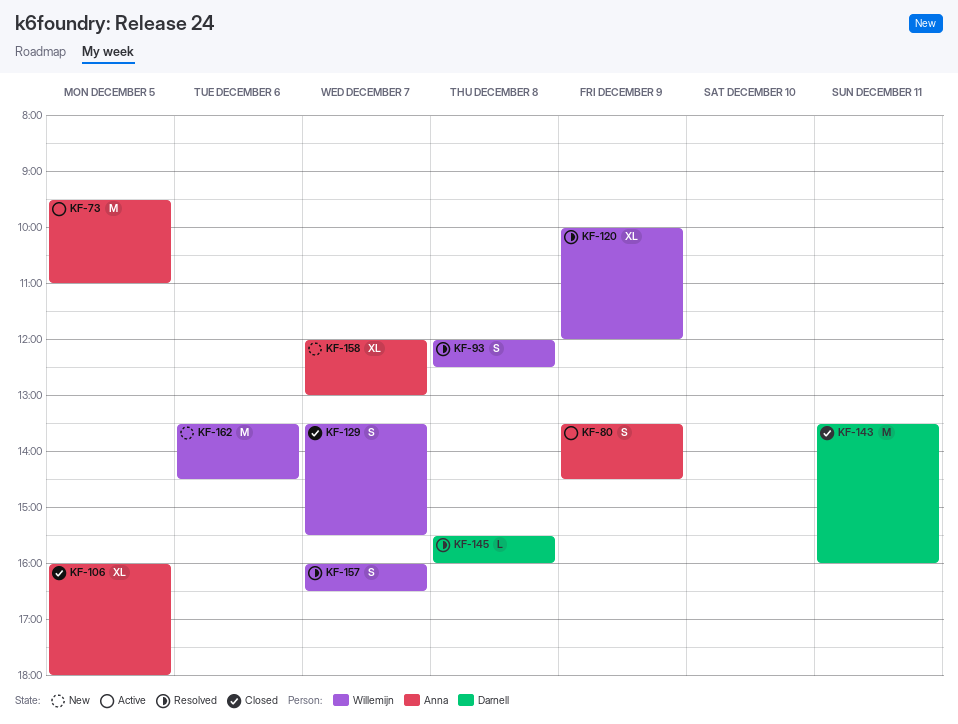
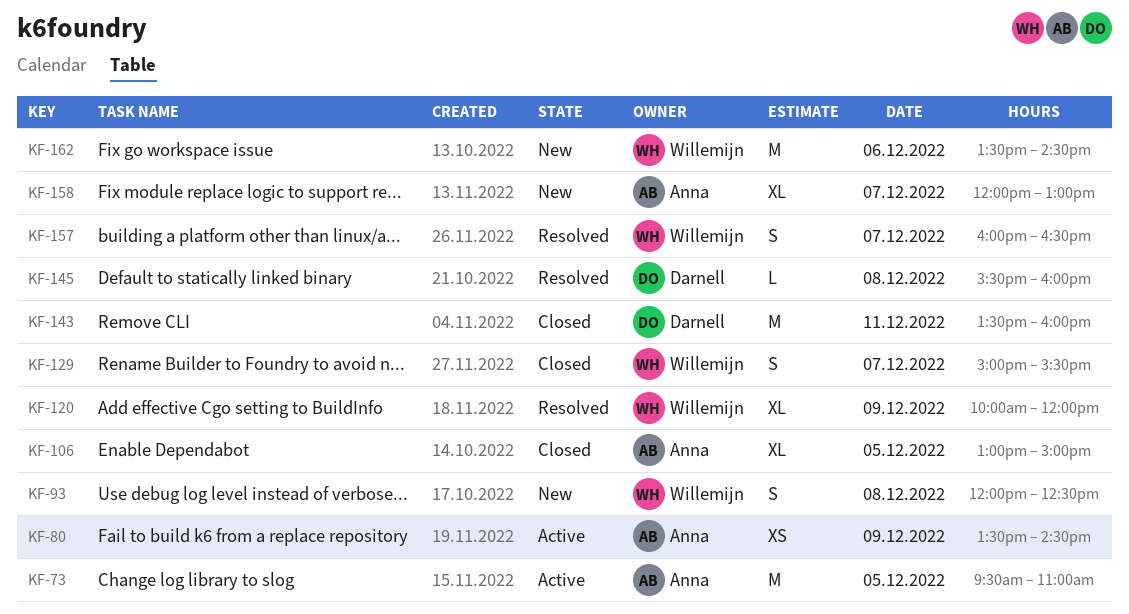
KF-80, estimate: S -> XS
KF-93, status: Resolved -> New
KF-106, begins: 16:00 -> 13:00
KF-106, ends: 18:00 -> 15:00
KF-129, begins: 13:30 -> 15:00

